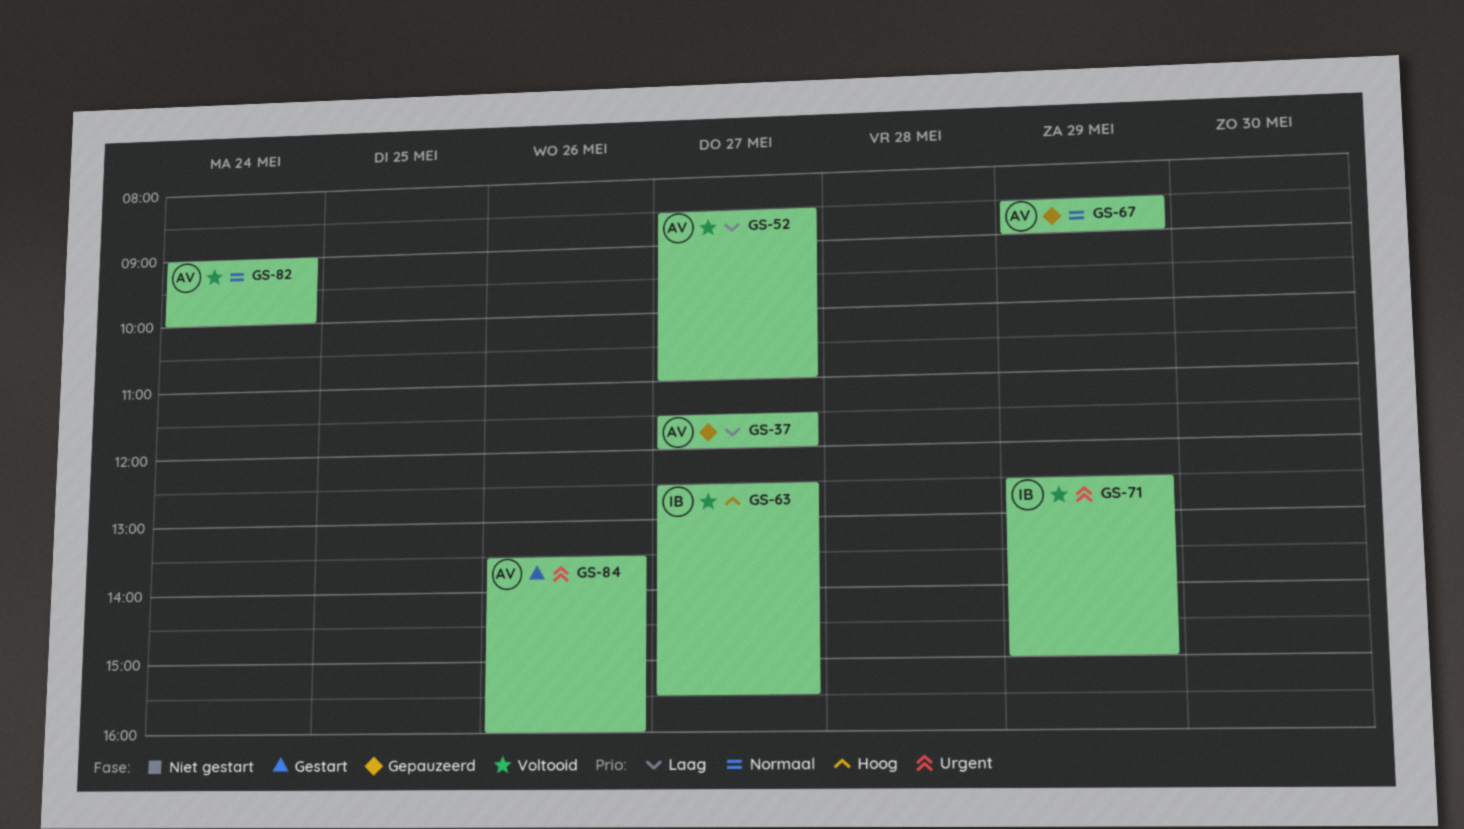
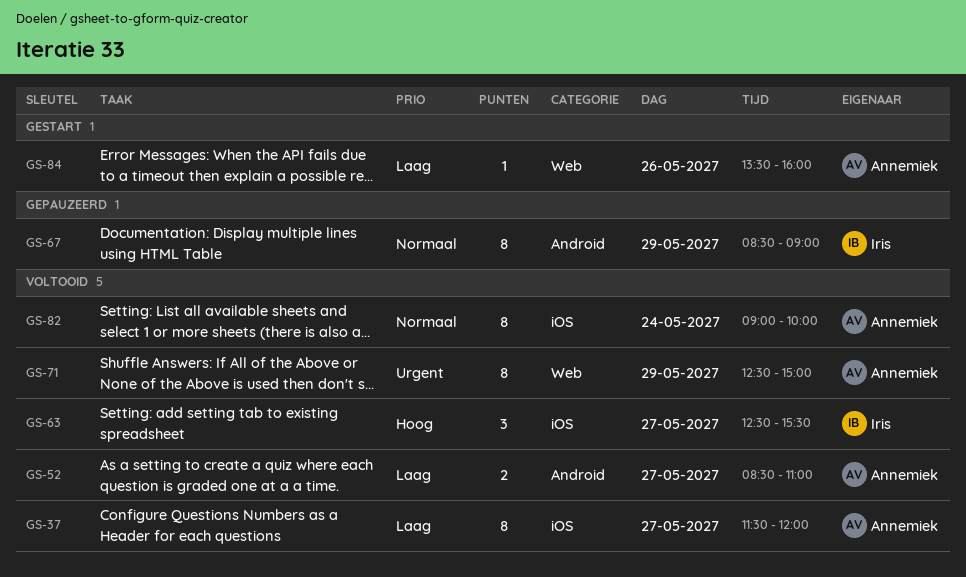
GS-37, status: Gepauzeerd -> Voltooid
GS-67, owner: Annemiek -> Iris
GS-71, owner: Iris -> Annemiek
GS-84, priority: Urgent -> Laag

